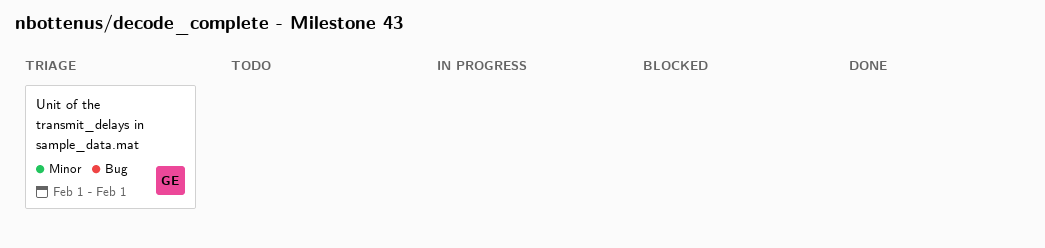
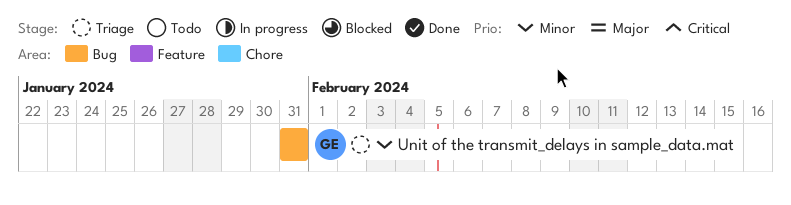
Unit of the transmit_delays in sample_data.mat, start: Feb 1 -> Jan 31
Unit of the transmit_delays in sample_data.mat, due: Feb 1 -> Jan 31

